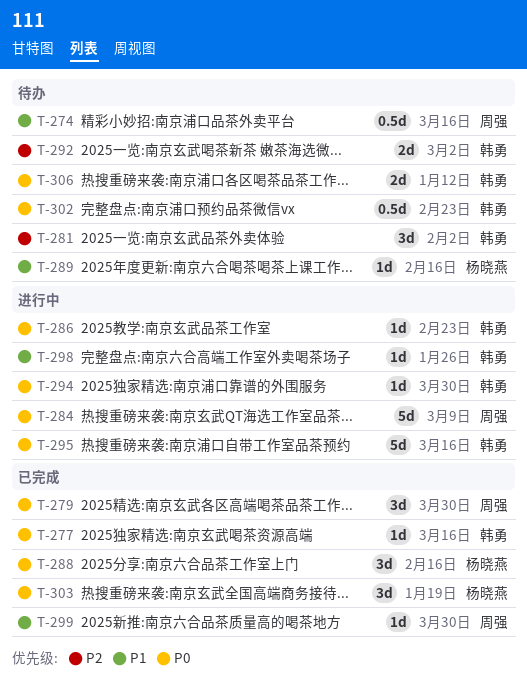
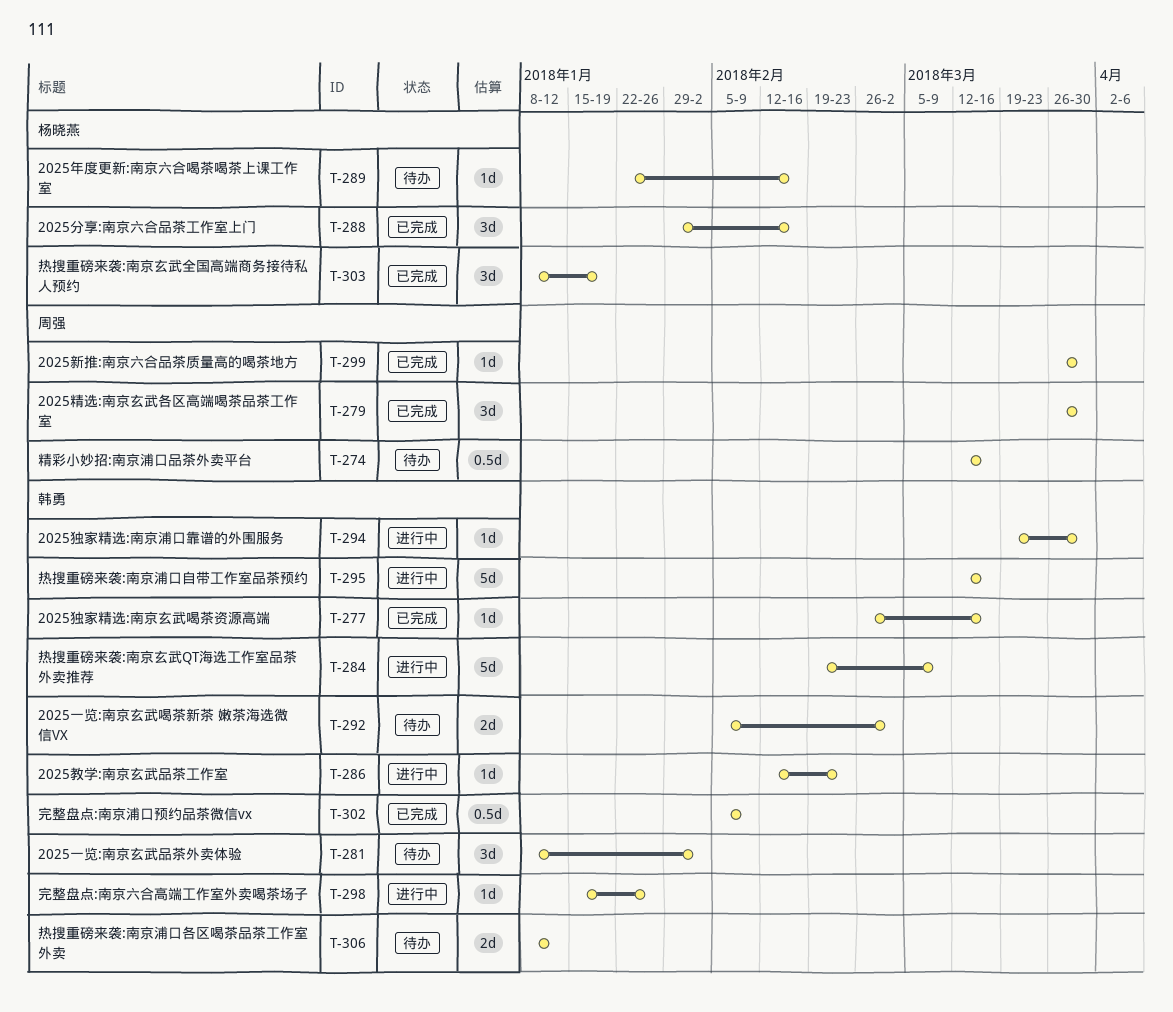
T-284, owner: 周强 -> 韩勇
T-302, status: 待办 -> 已完成
T-302, due: Feb 23 -> Feb 9

